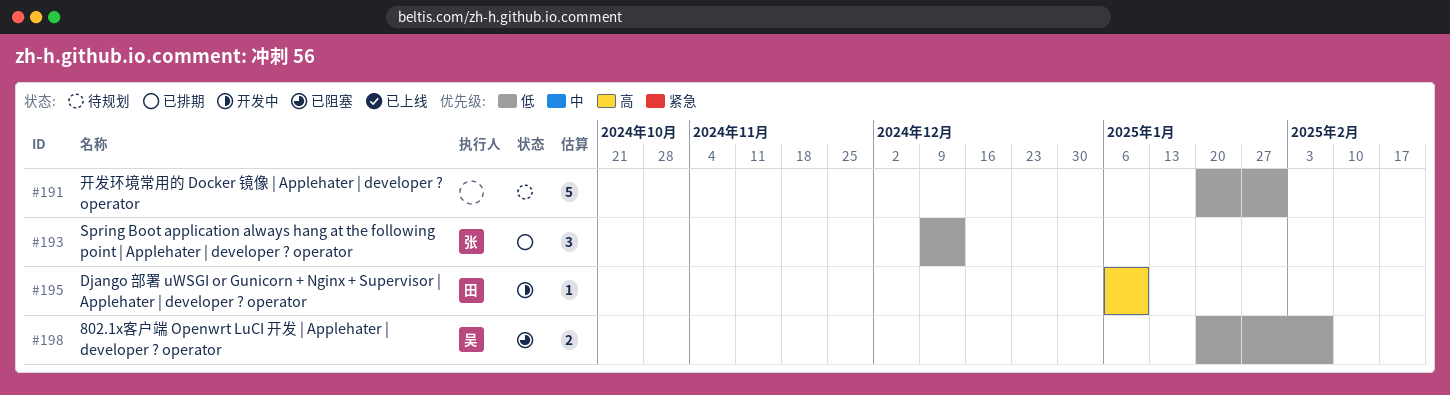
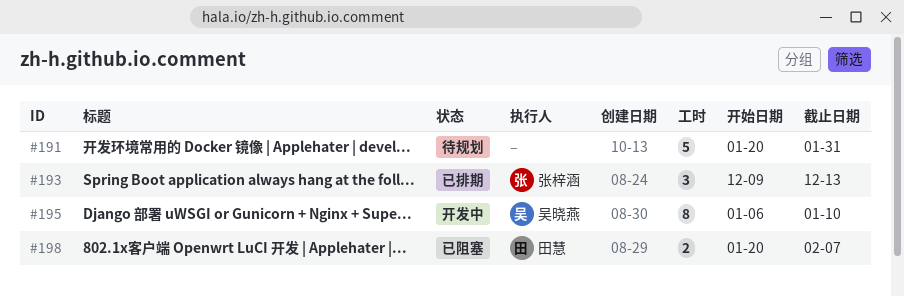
#195, owner: 田慧 -> 吴晓燕
#195, estimate: 1 -> 8
#198, owner: 吴晓燕 -> 田慧

